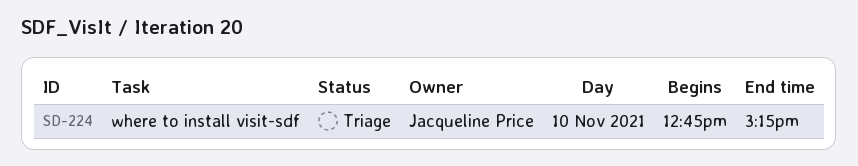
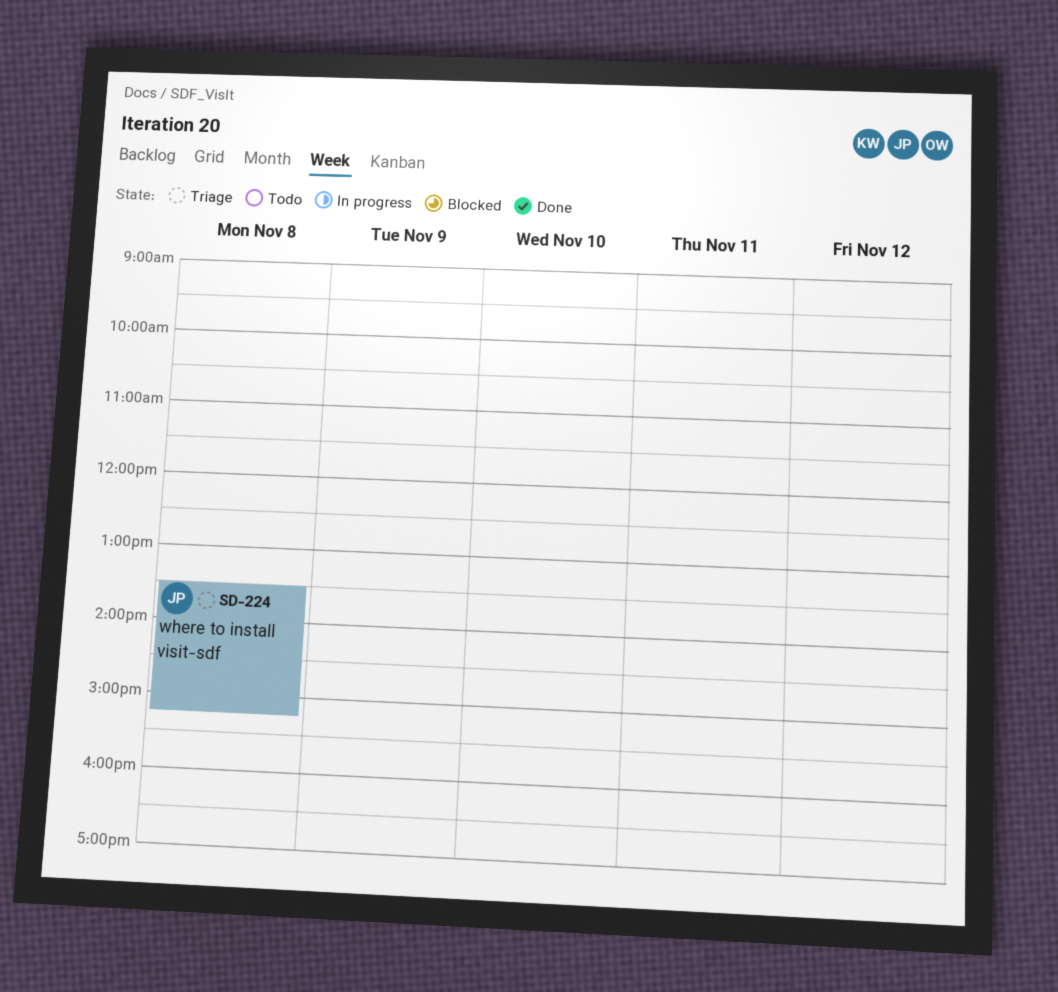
SD-224, day: Nov 10 -> Nov 8
SD-224, begins: 12:45 -> 13:30

